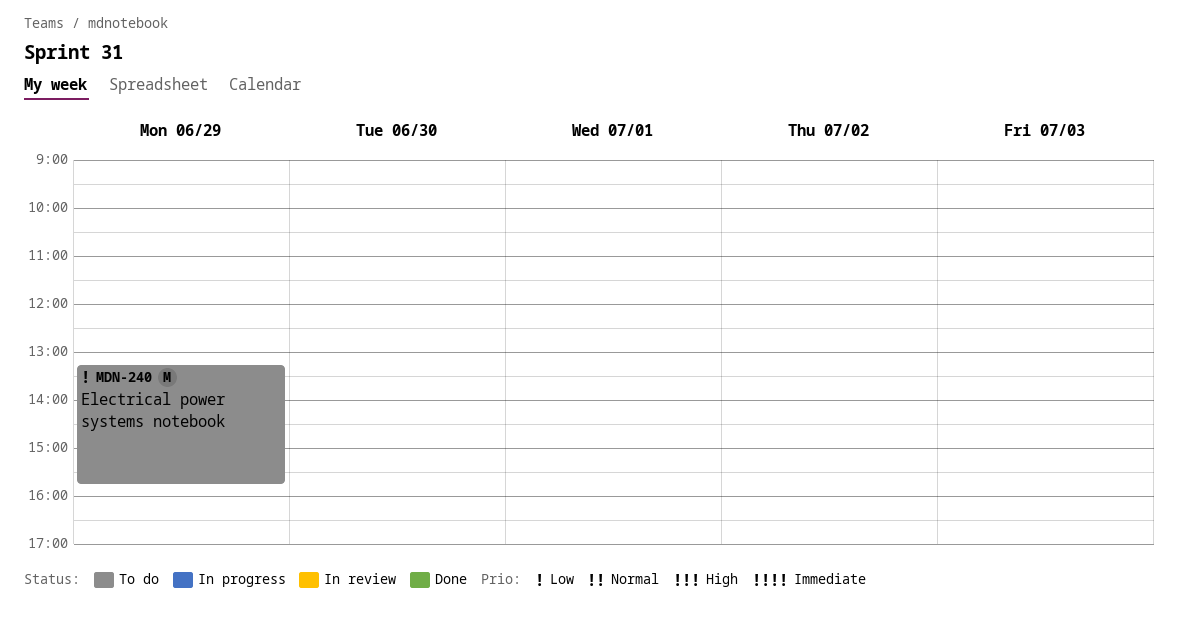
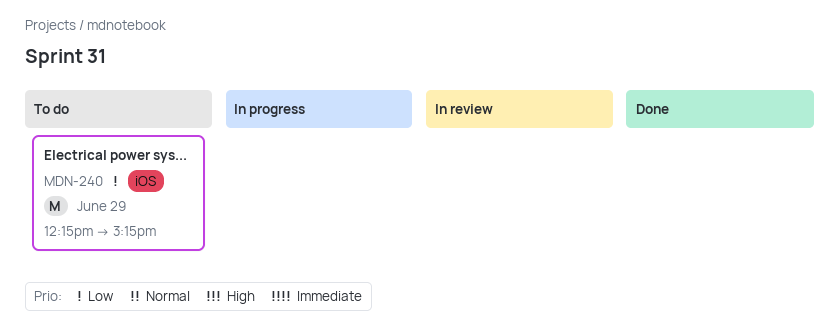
MDN-240, begins: 13:15 -> 12:15
MDN-240, ends: 15:45 -> 15:15

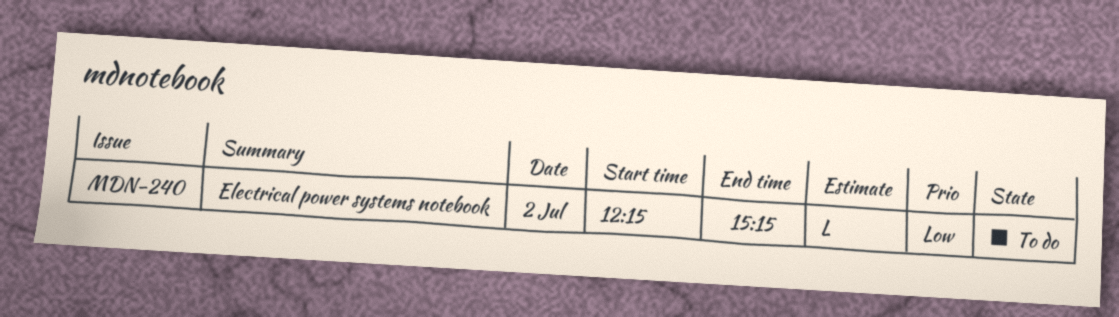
MDN-240, estimate: M -> L
MDN-240, day: Jun 29 -> Jul 2

